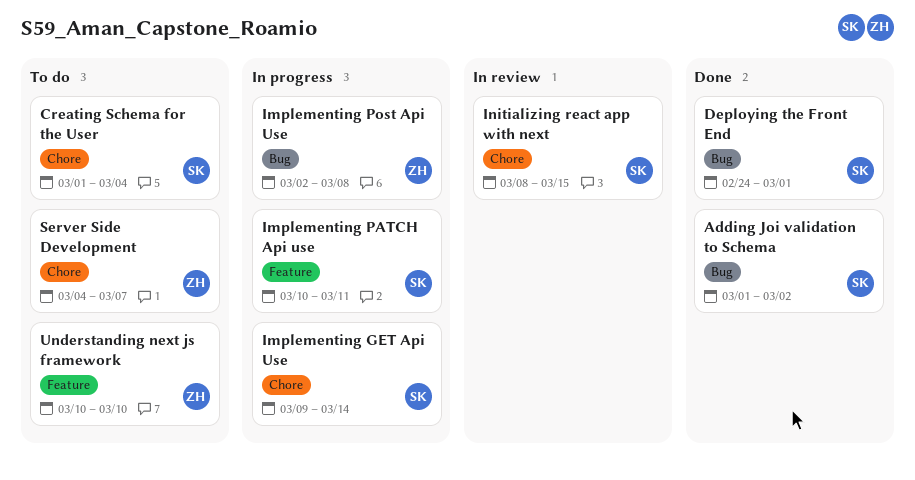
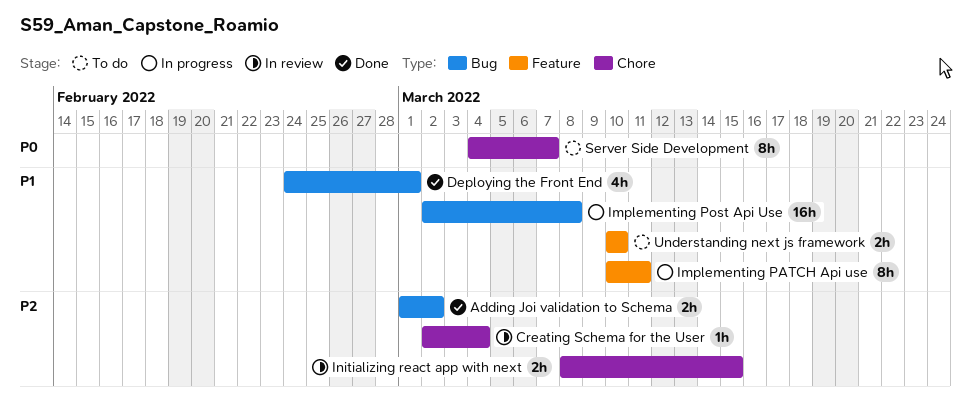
Creating Schema for the User, status: To do -> In review
Creating Schema for the User, start: Mar 1 -> Mar 2
Implementing GET Api Use: present -> none

